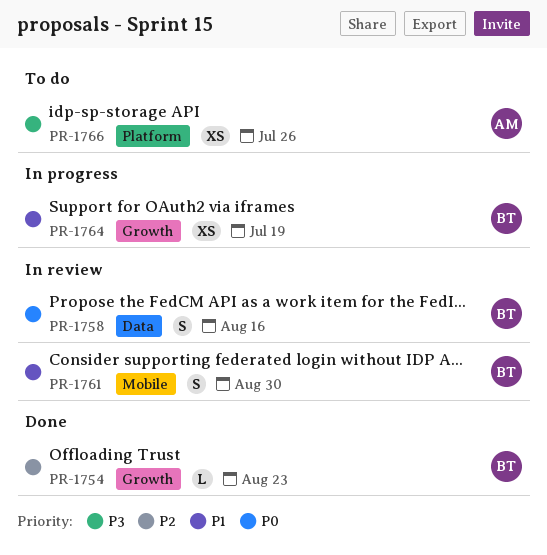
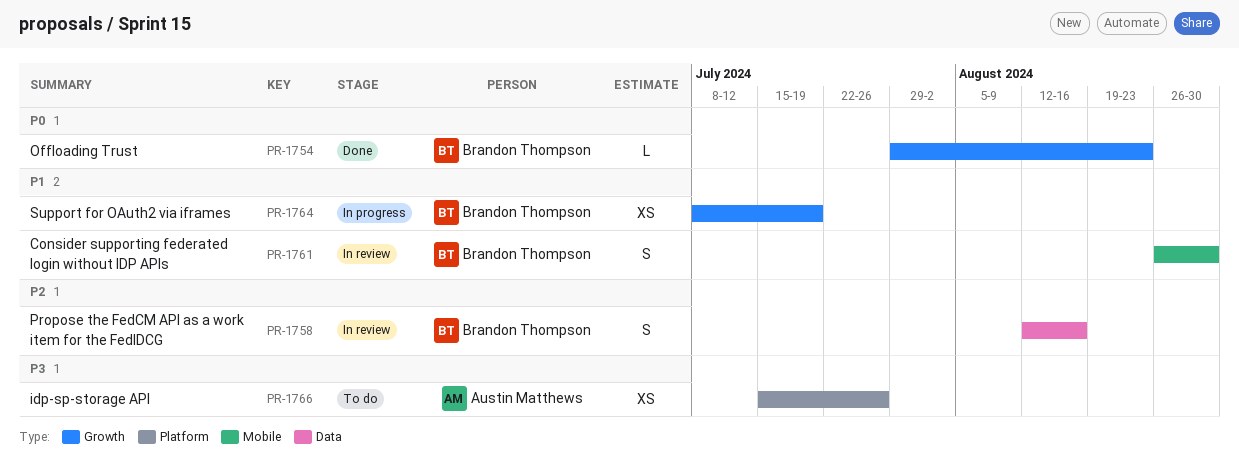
PR-1754, priority: P2 -> P0
PR-1758, priority: P0 -> P2

